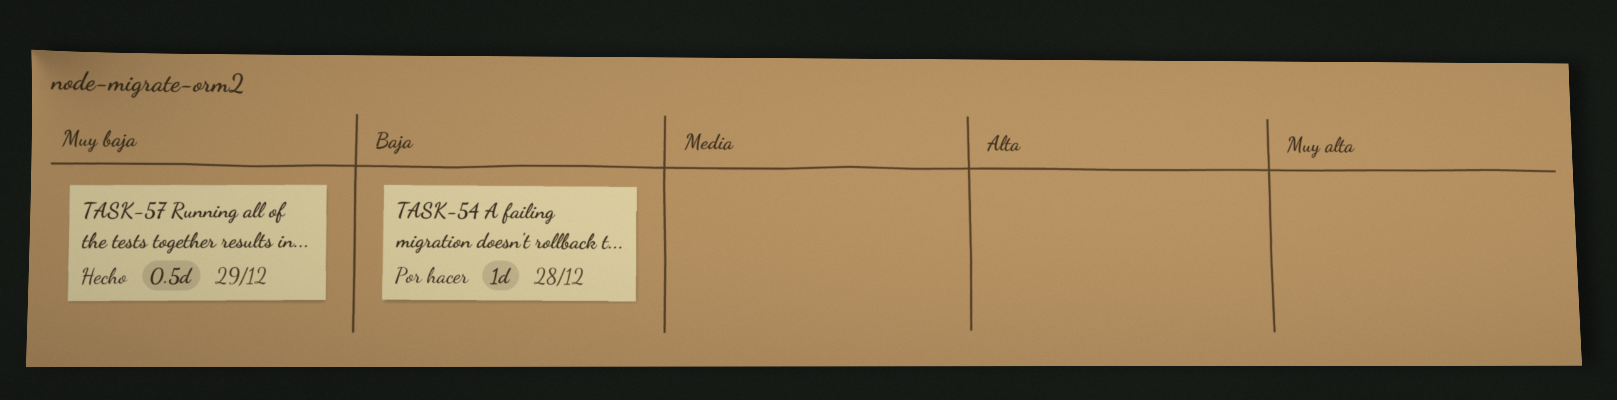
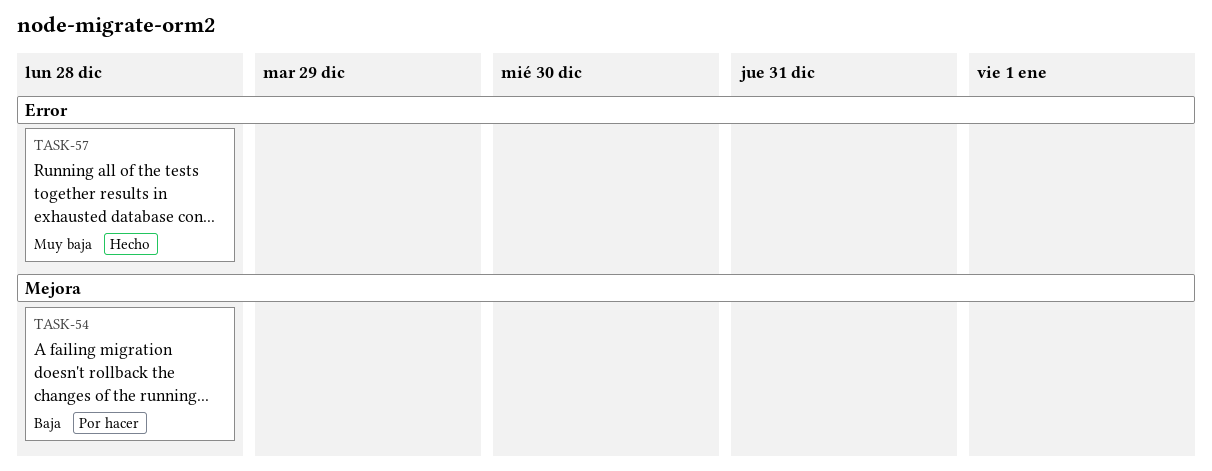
TASK-57, due: Dec 29 -> Dec 28

